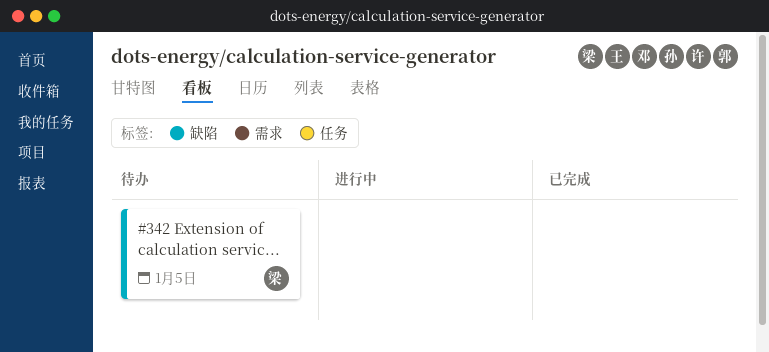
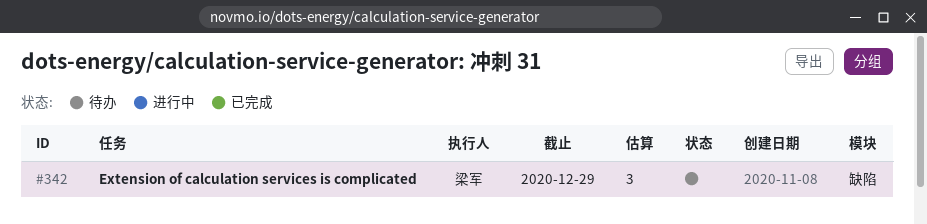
#342, due: Jan 5 -> Dec 29

